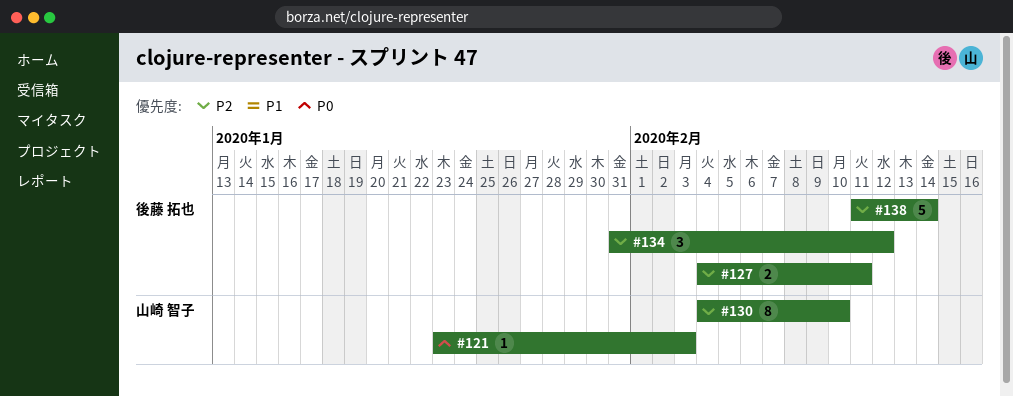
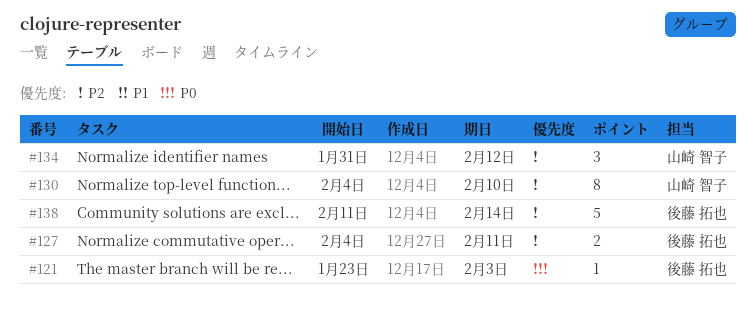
#121, owner: 山崎 智子 -> 後藤 拓也
#134, owner: 後藤 拓也 -> 山崎 智子

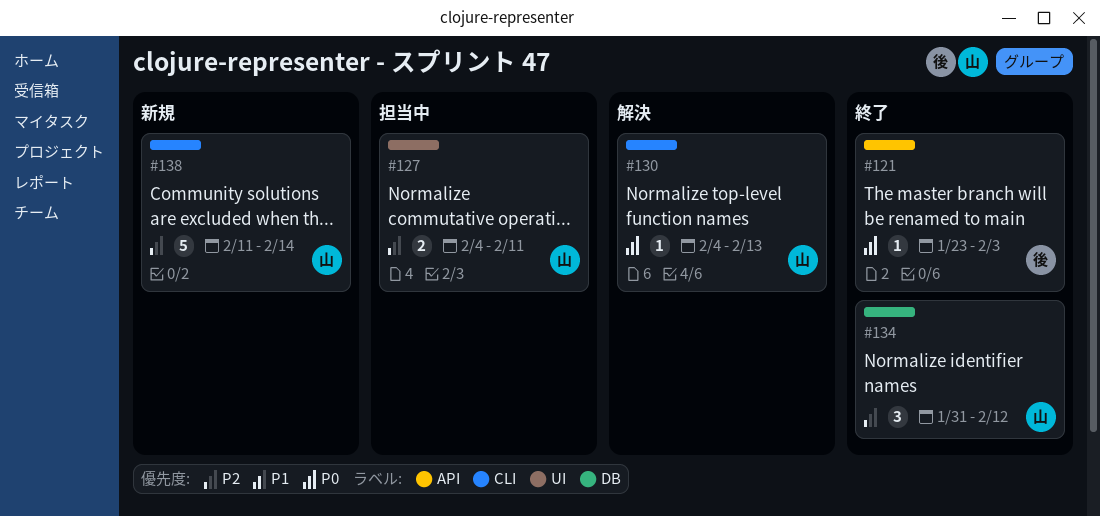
#127, owner: 後藤 拓也 -> 山崎 智子
#130, priority: P2 -> P0
#130, estimate: 8 -> 1
#130, due: Feb 10 -> Feb 13
#138, owner: 後藤 拓也 -> 山崎 智子

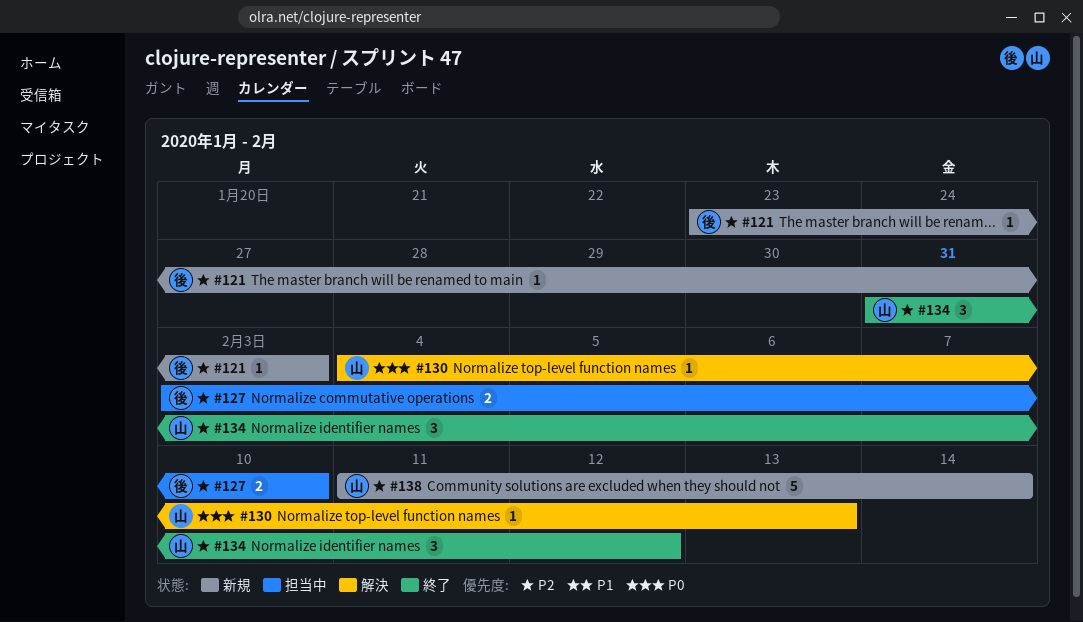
#121, status: 終了 -> 新規
#121, priority: P0 -> P2
#127, owner: 山 -> 後
#127, start: Feb 4 -> Feb 3
#127, due: Feb 11 -> Feb 10

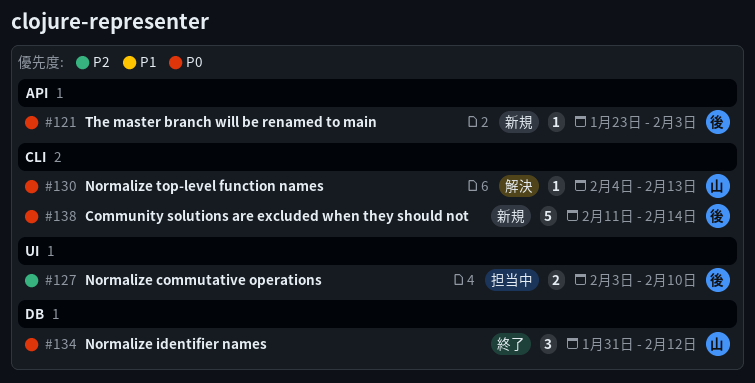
#121, priority: P2 -> P0
#134, priority: P2 -> P0
#138, owner: 山 -> 後
#138, priority: P2 -> P0

